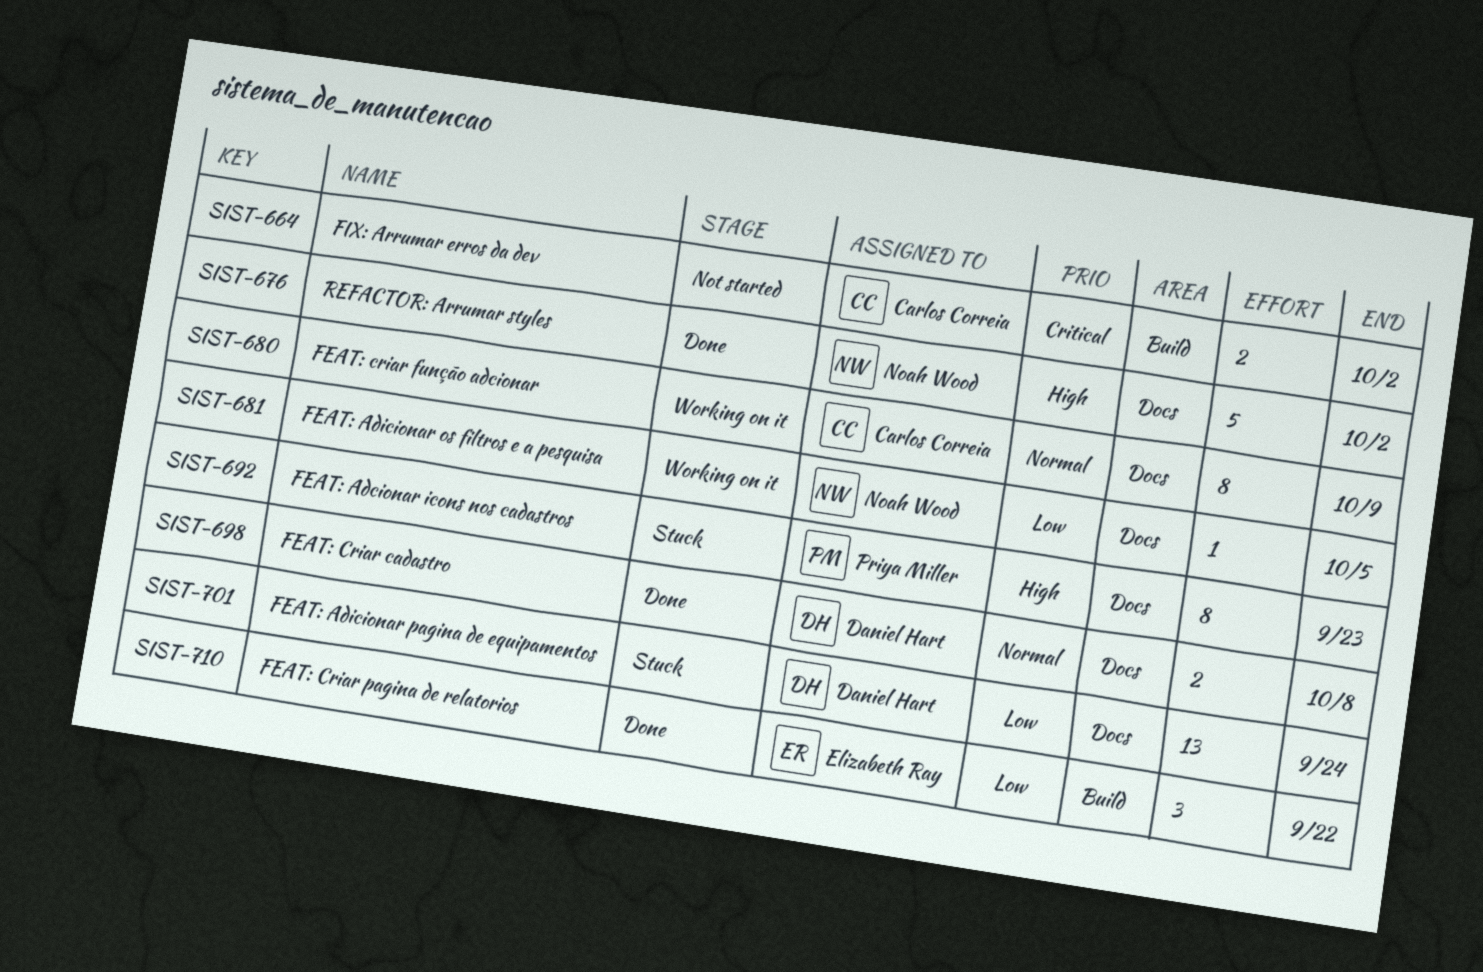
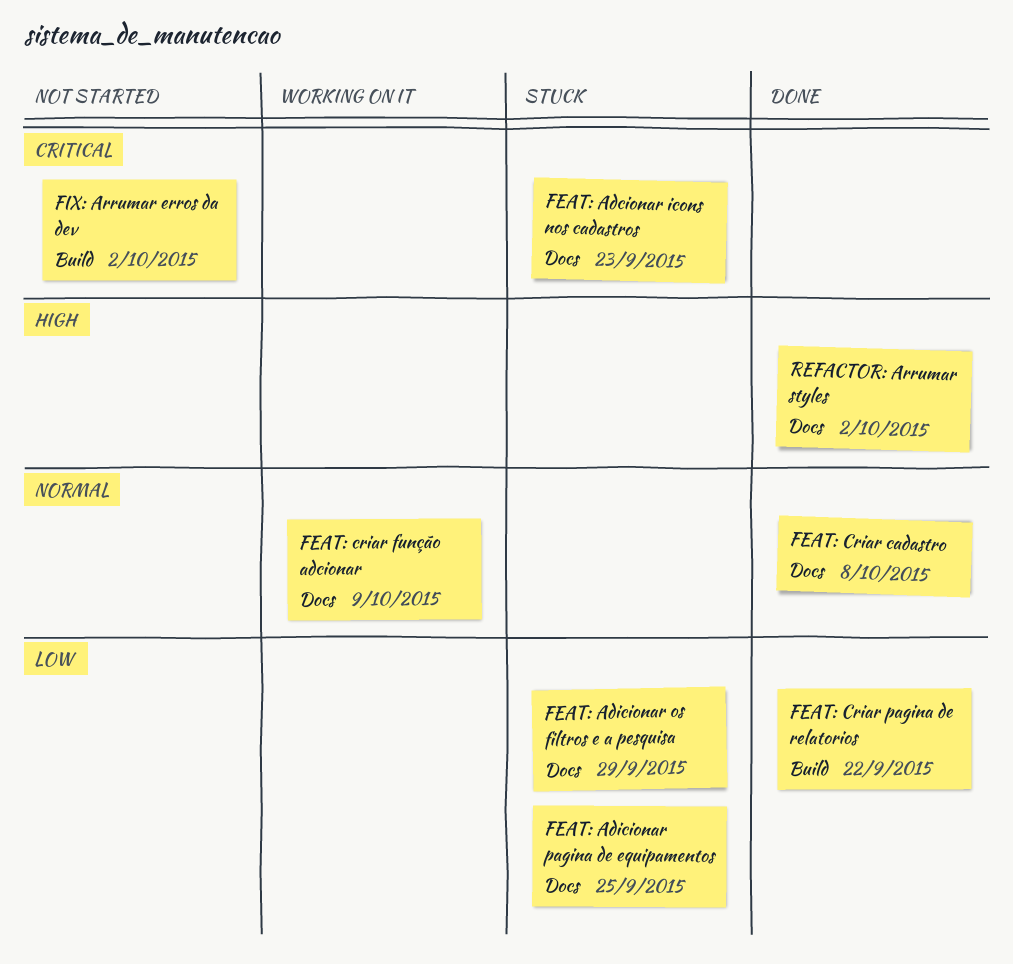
FEAT: Adcionar icons nos cadastros, priority: High -> Critical
FEAT: Adicionar os filtros e a pesquisa, status: Working on it -> Stuck
FEAT: Adicionar os filtros e a pesquisa, due: Oct 5 -> Sep 29
FEAT: Adicionar pagina de equipamentos, due: Sep 24 -> Sep 25

